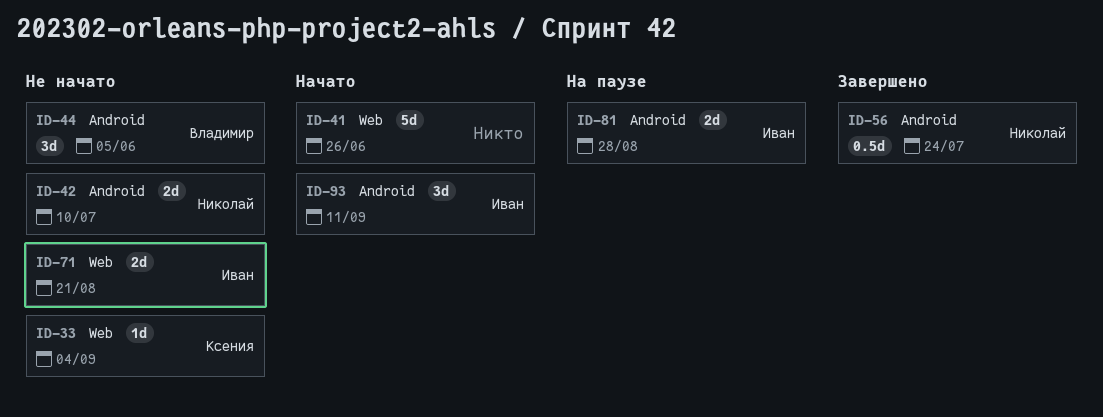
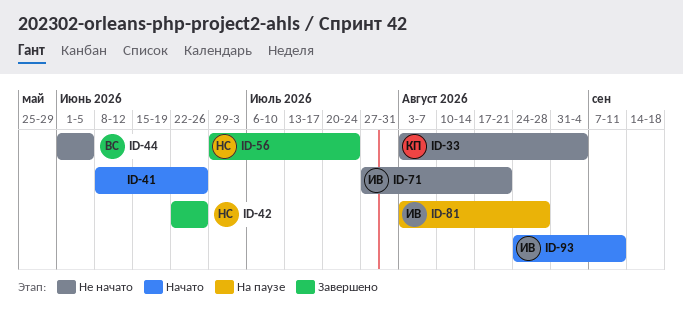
ID-42, status: Не начато -> Завершено
ID-42, due: Jul 10 -> Jun 26

